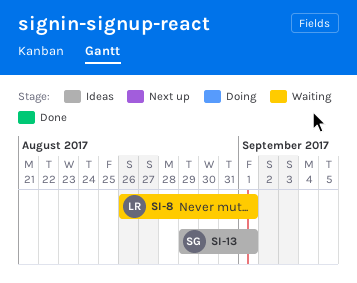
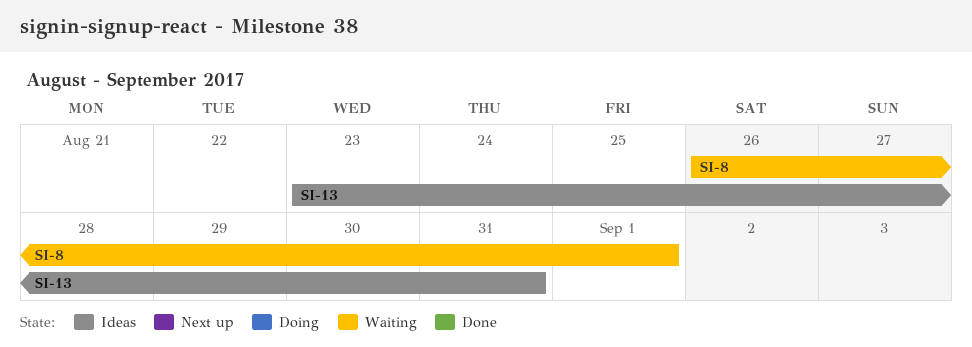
SI-13, start: Aug 29 -> Aug 23
SI-13, due: Sep 1 -> Aug 31

